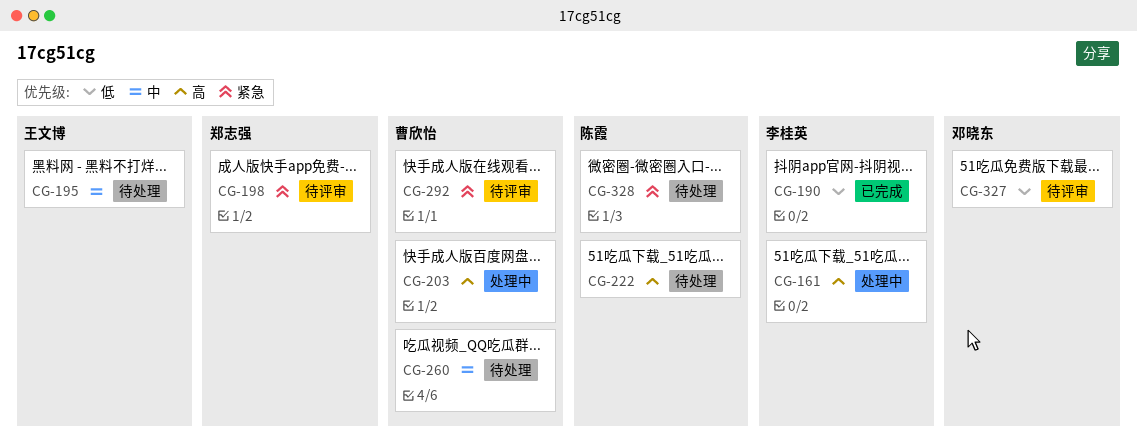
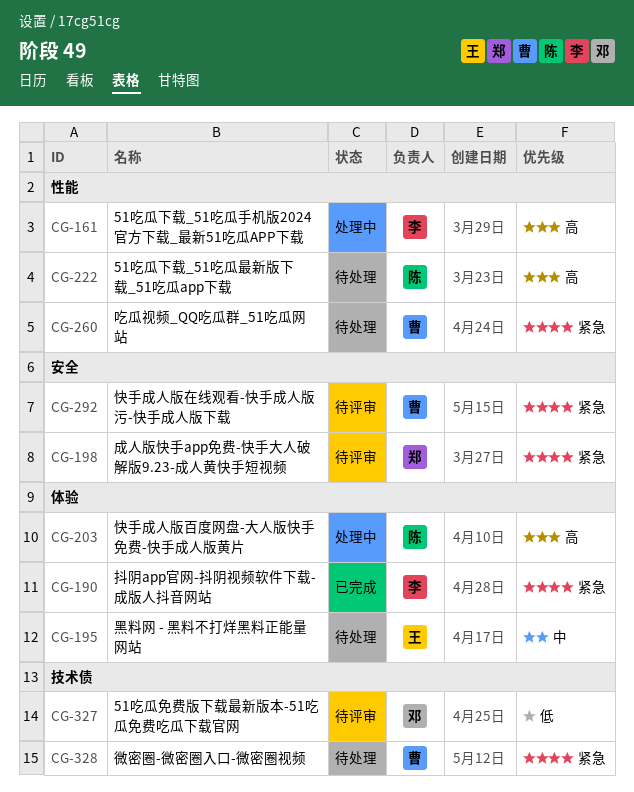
CG-190, priority: 低 -> 紧急
CG-203, owner: 曹欣怡 -> 陈霞
CG-260, priority: 中 -> 紧急
CG-328, owner: 陈霞 -> 曹欣怡

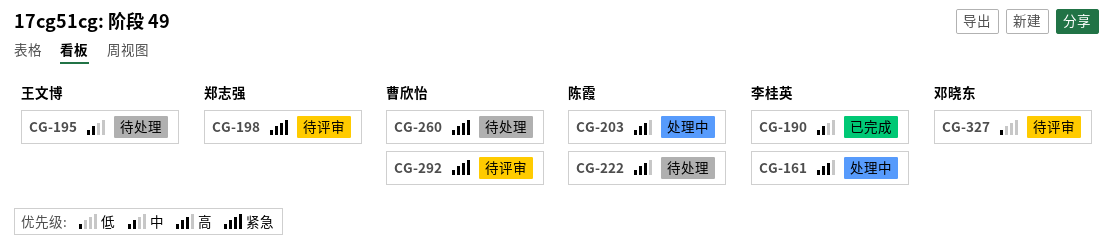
CG-190, priority: 紧急 -> 中
CG-328: present -> none

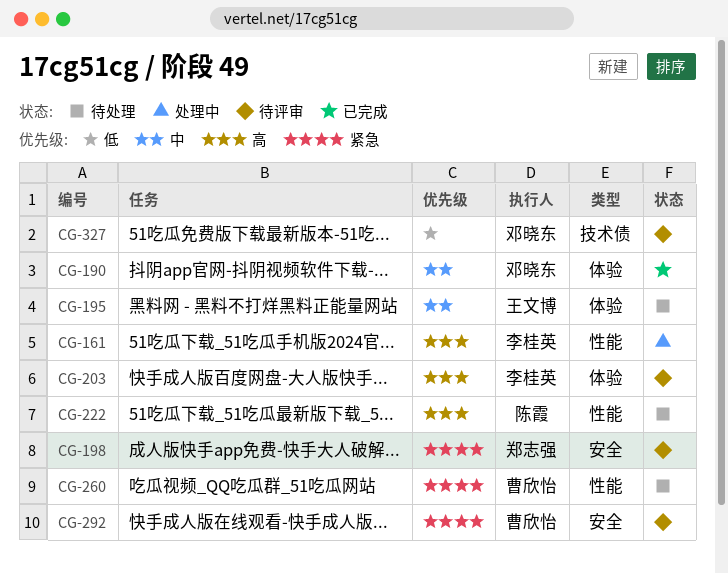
CG-190, owner: 李桂英 -> 邓晓东
CG-203, status: 处理中 -> 待评审
CG-203, owner: 陈霞 -> 李桂英

